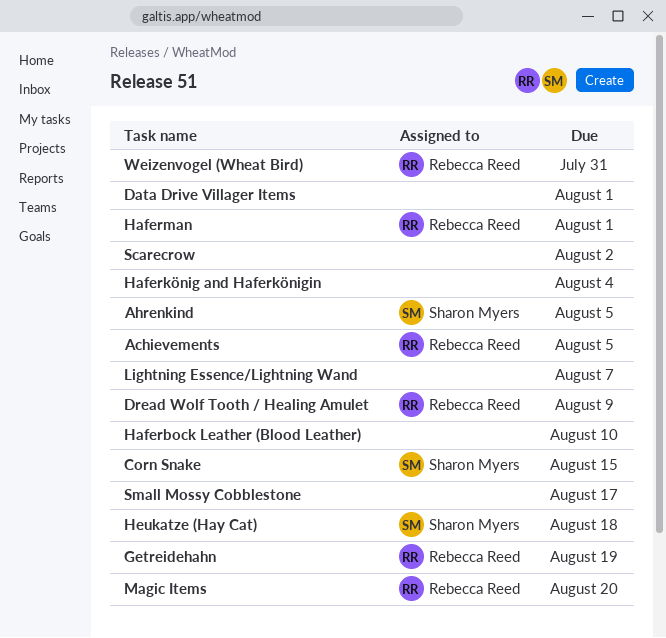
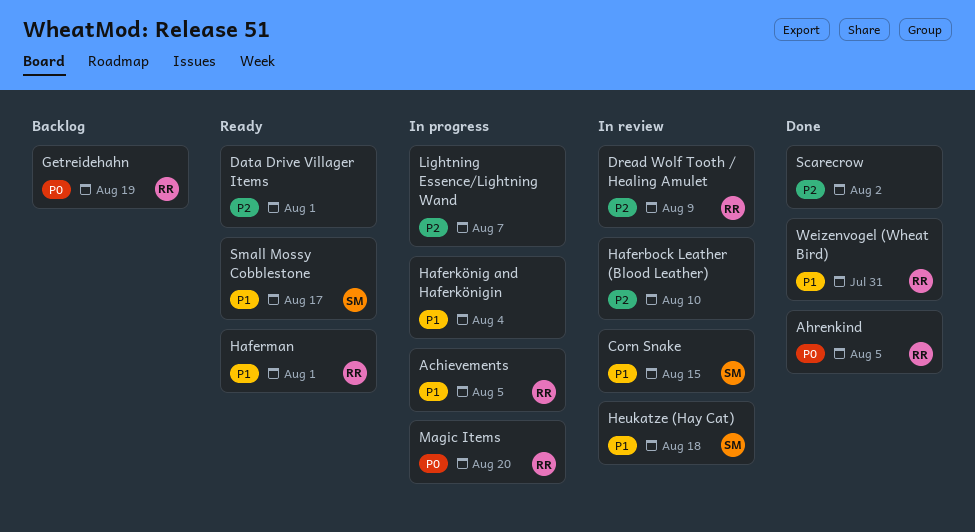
Ahrenkind, owner: Sharon Myers -> Rebecca Reed
Small Mossy Cobblestone, owner: none -> Sharon Myers

